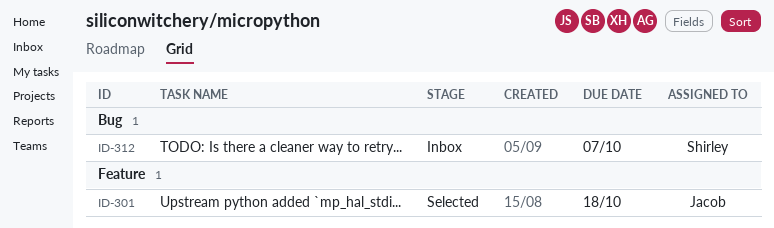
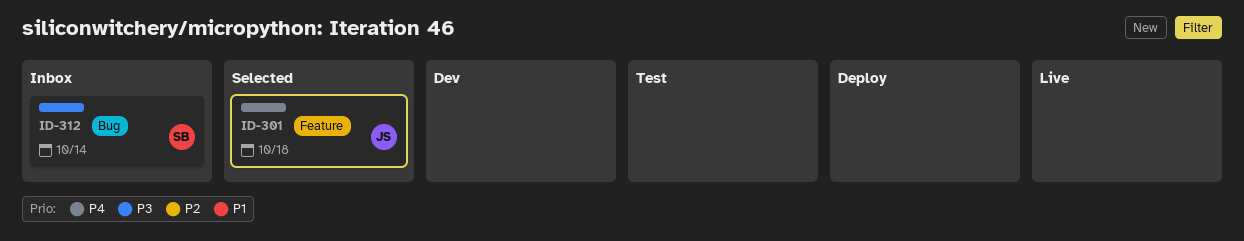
ID-312, due: Oct 7 -> Oct 14

